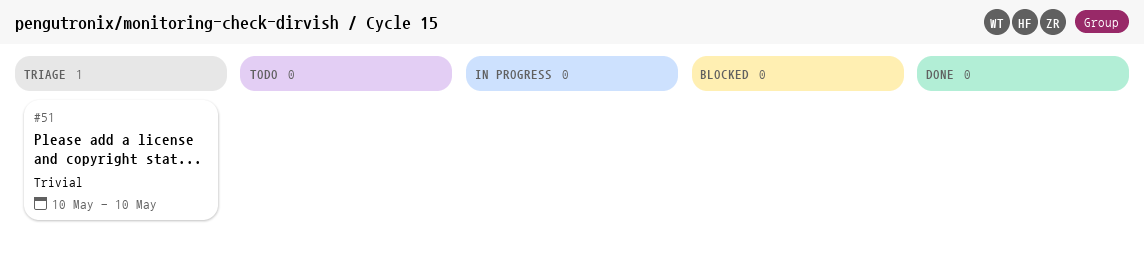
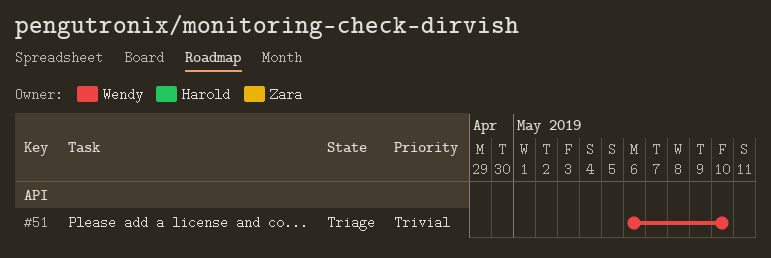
#51, start: May 10 -> May 6

